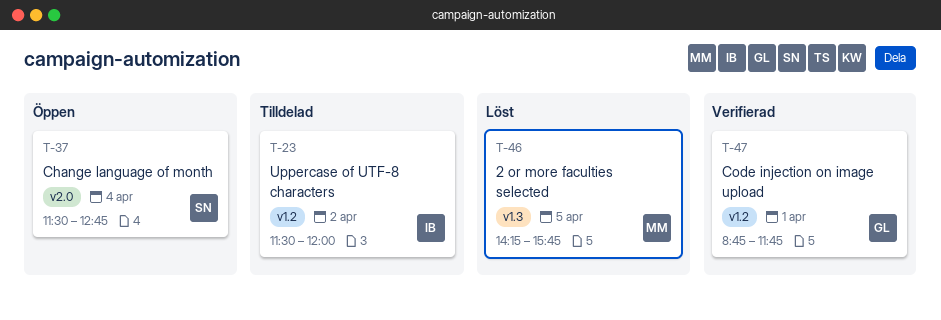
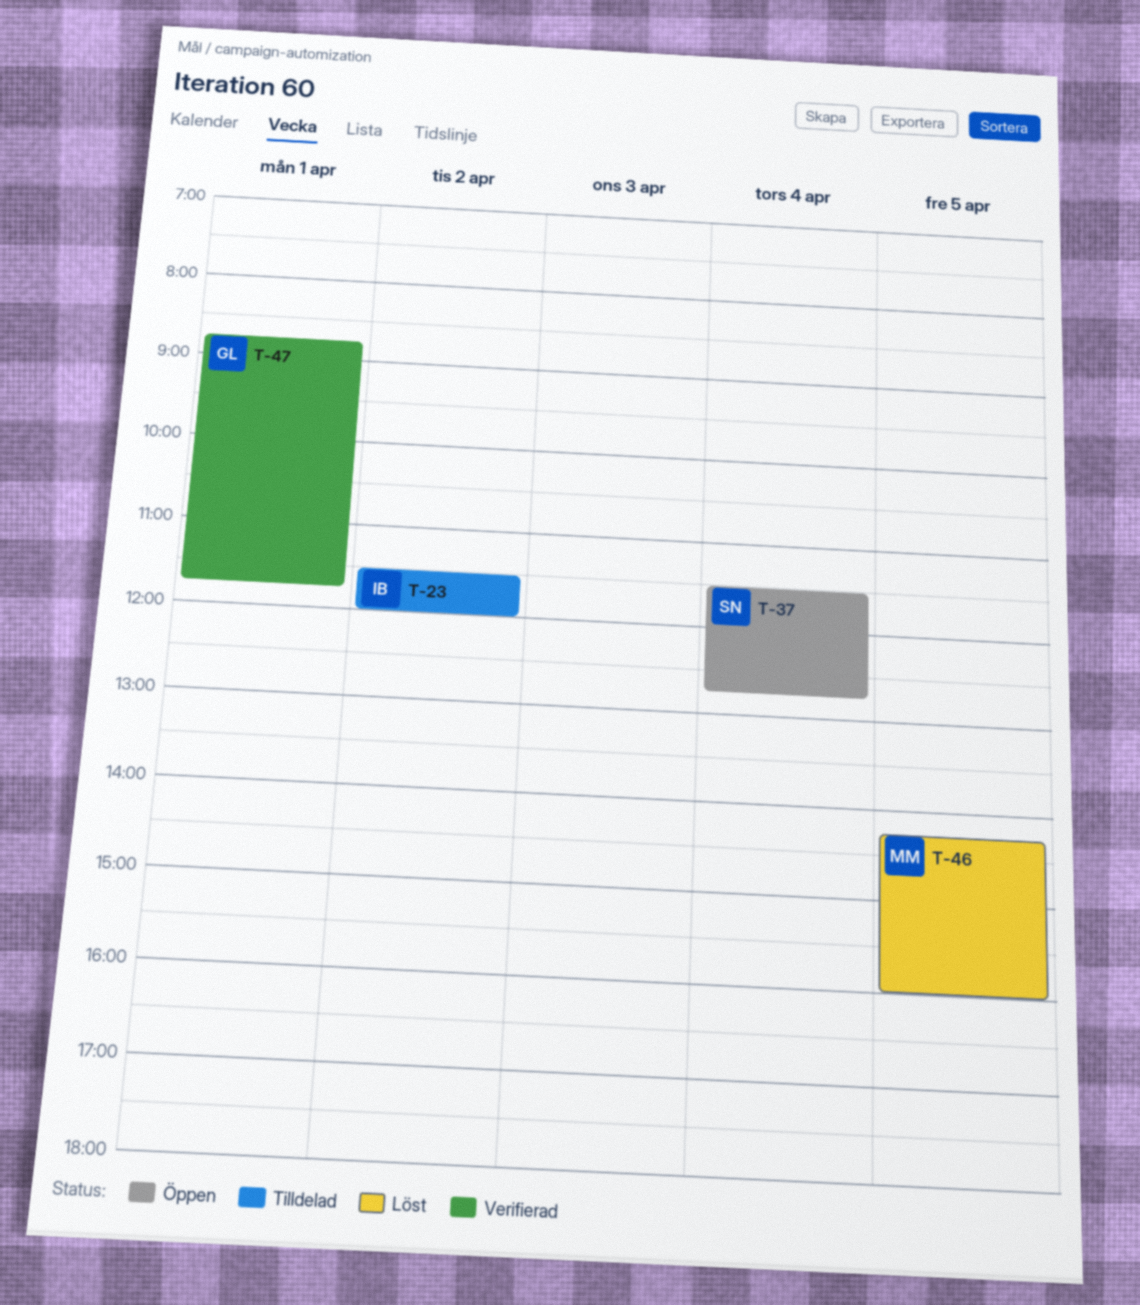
T-46, ends: 15:45 -> 16:00

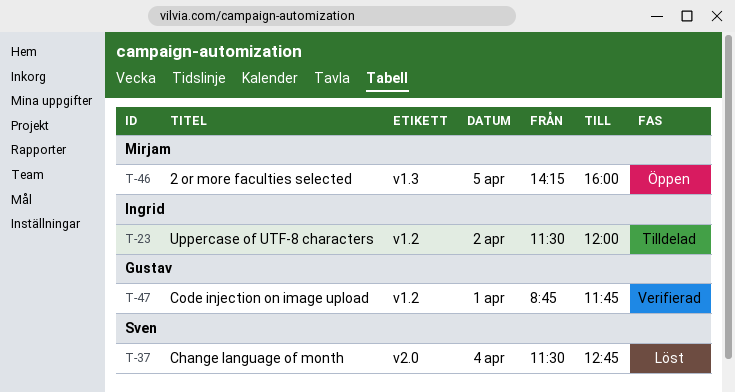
T-37, status: Öppen -> Löst
T-46, status: Löst -> Öppen

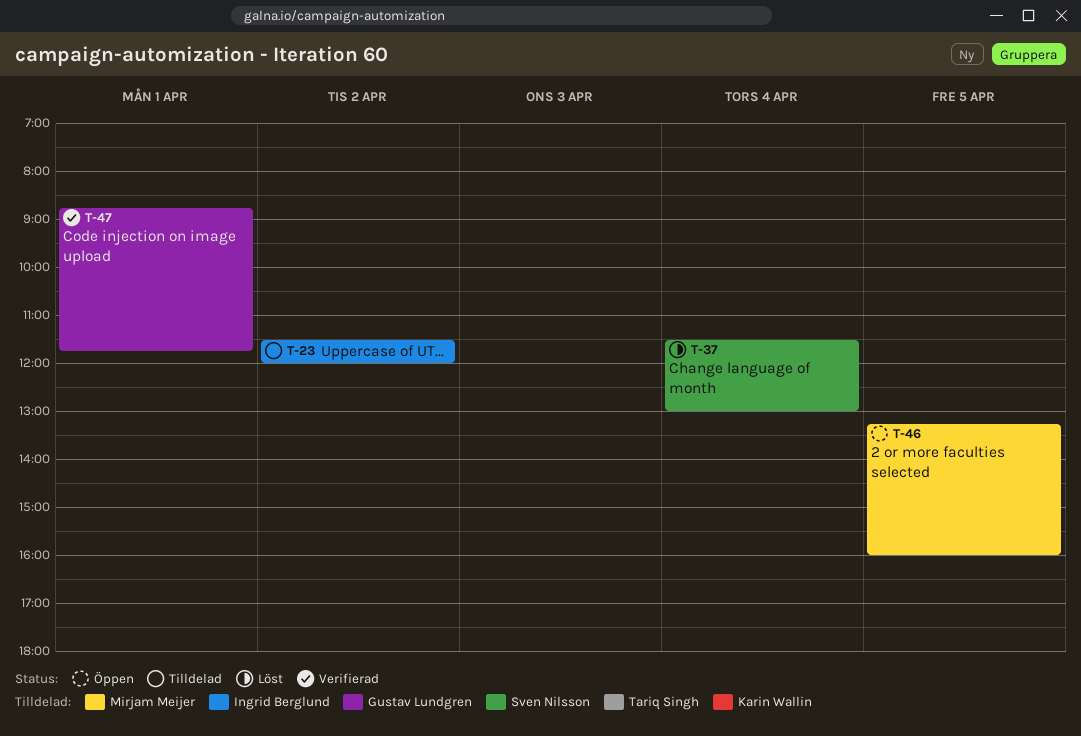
T-37, ends: 12:45 -> 13:00
T-46, begins: 14:15 -> 13:15

